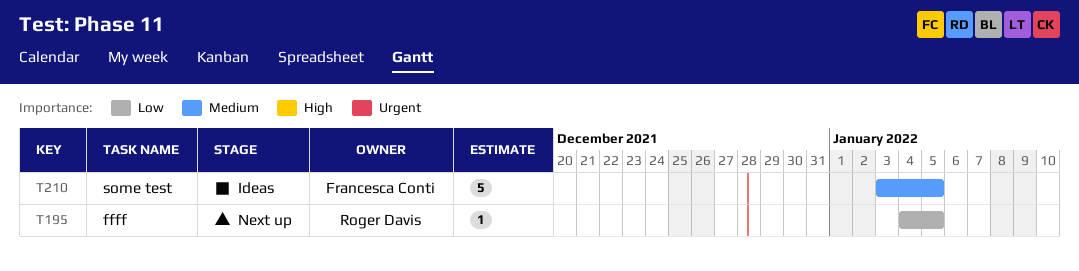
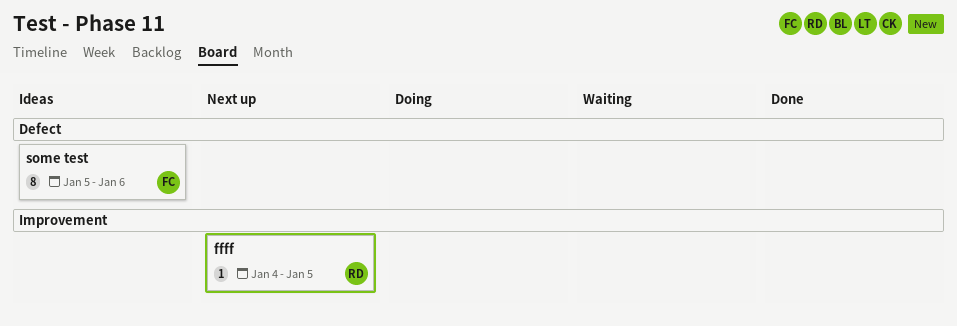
some test, estimate: 5 -> 8
some test, start: Jan 3 -> Jan 5
some test, due: Jan 5 -> Jan 6

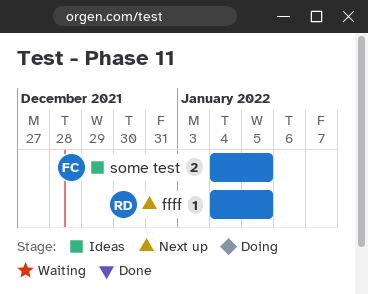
some test, estimate: 8 -> 2
some test, start: Jan 5 -> Jan 4
some test, due: Jan 6 -> Jan 5

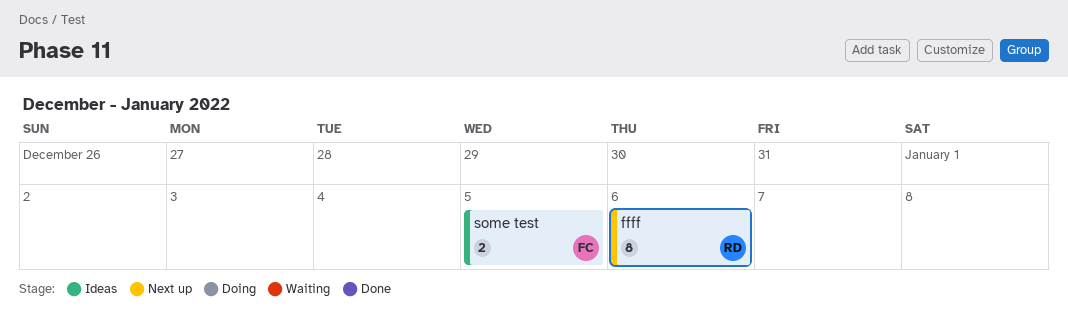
ffff, estimate: 1 -> 8
ffff, due: Jan 5 -> Jan 6

